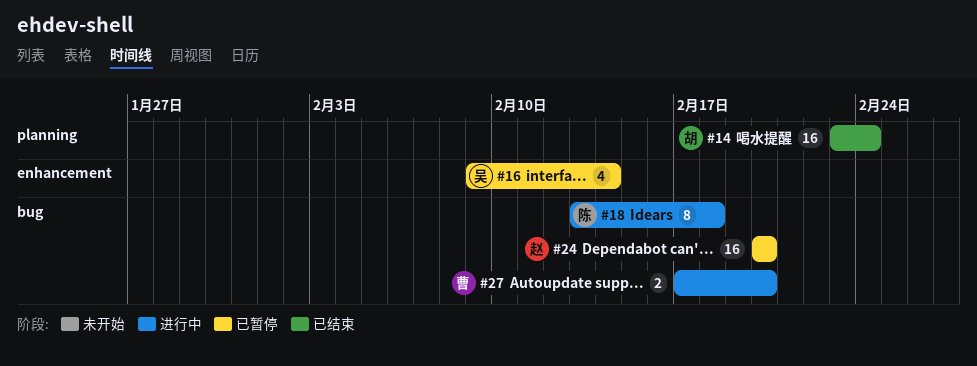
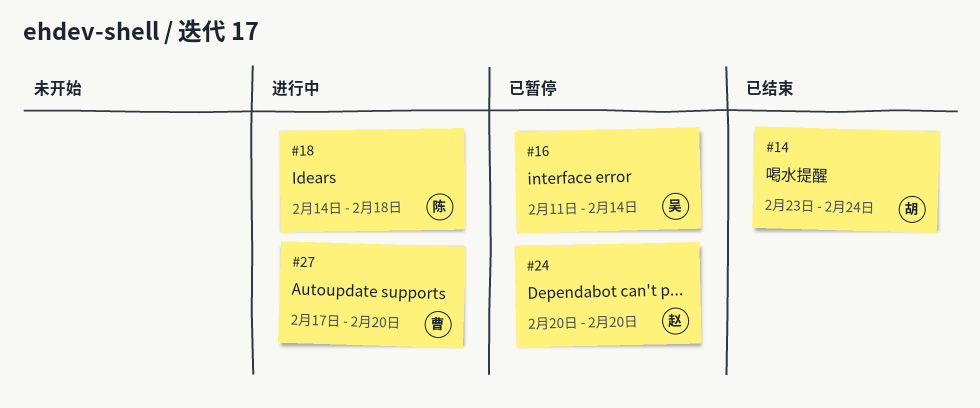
#16, start: Feb 9 -> Feb 11
#18, start: Feb 13 -> Feb 14

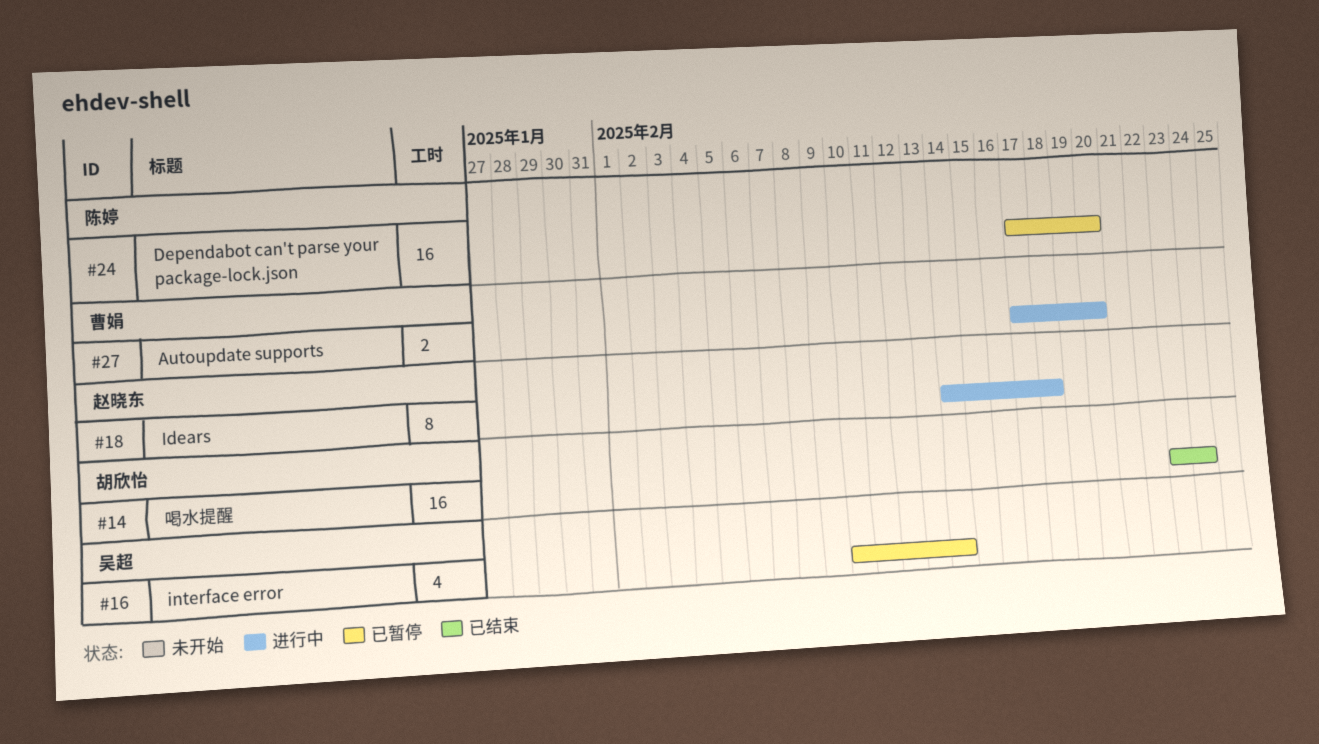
#16, start: Feb 11 -> Feb 10
#18, owner: 陈婷 -> 赵晓东
#24, owner: 赵晓东 -> 陈婷
#24, start: Feb 20 -> Feb 17

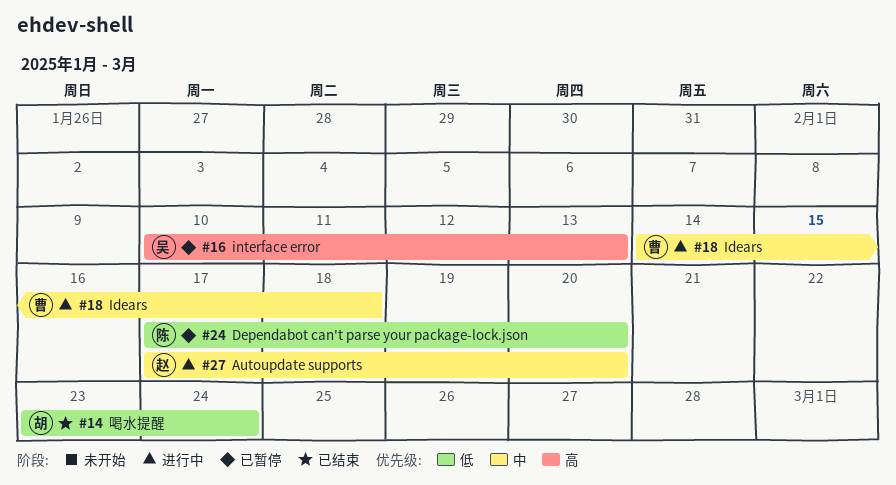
#16, due: Feb 14 -> Feb 13
#18, owner: 赵晓东 -> 曹娟
#27, owner: 曹娟 -> 赵晓东

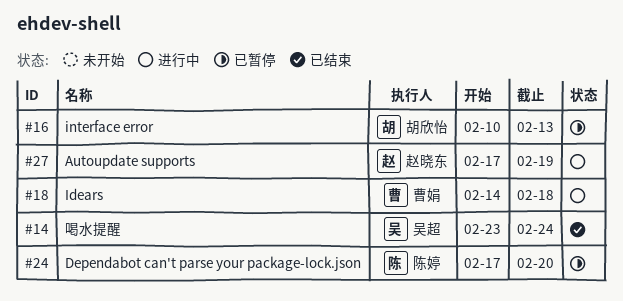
#14, owner: 胡欣怡 -> 吴超
#16, owner: 吴超 -> 胡欣怡
#27, due: Feb 20 -> Feb 19

